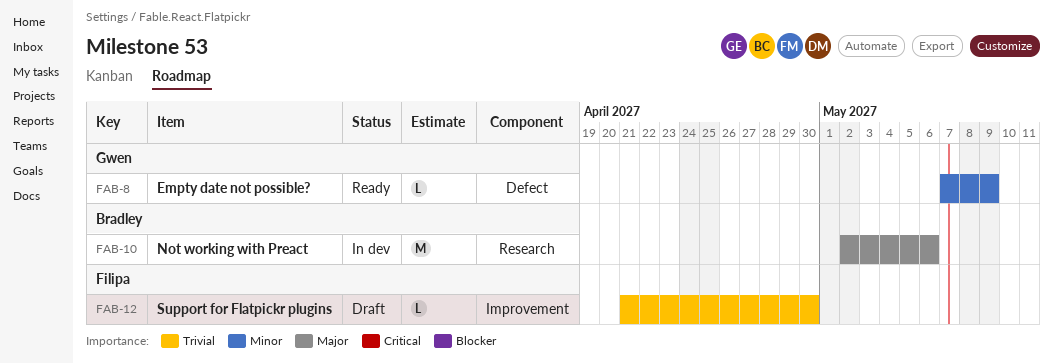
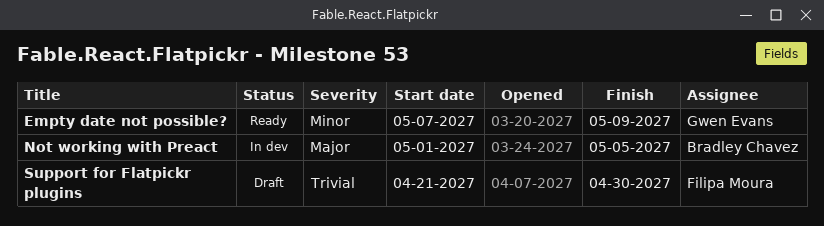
Not working with Preact, start: May 2 -> May 1
Not working with Preact, due: May 6 -> May 5

